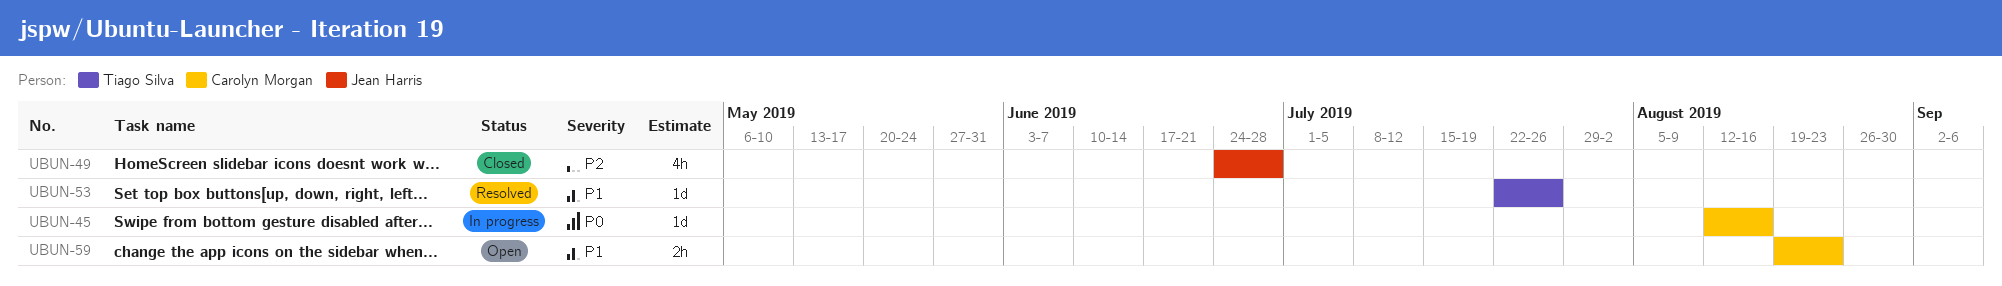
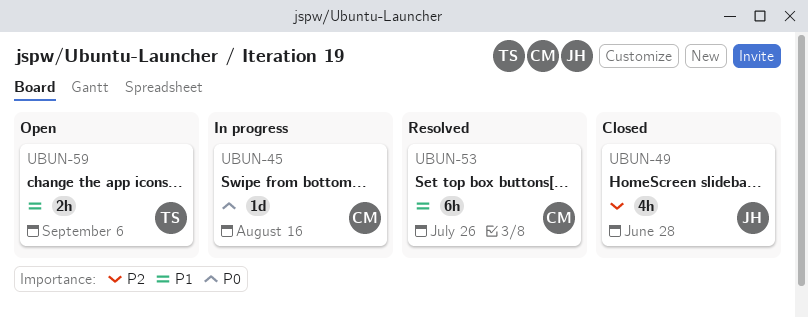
UBUN-53, owner: Tiago Silva -> Carolyn Morgan
UBUN-53, estimate: 1d -> 6h
UBUN-59, owner: Carolyn Morgan -> Tiago Silva
UBUN-59, due: Aug 23 -> Sep 6

